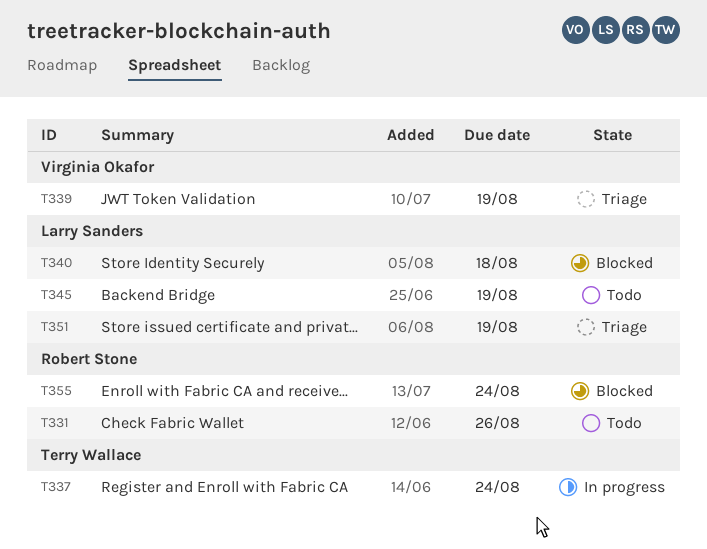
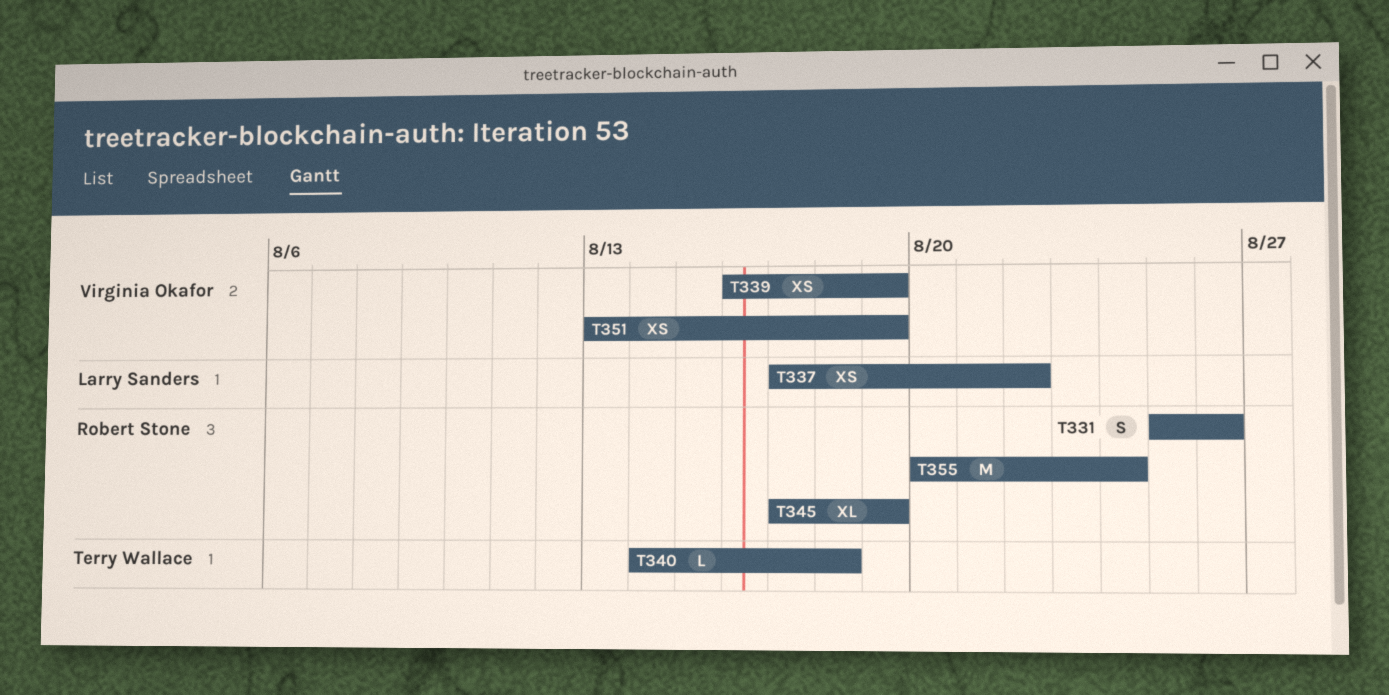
T337, owner: Terry Wallace -> Larry Sanders
T337, due: Aug 24 -> Aug 22
T340, owner: Larry Sanders -> Terry Wallace
T345, owner: Larry Sanders -> Robert Stone
T351, owner: Larry Sanders -> Virginia Okafor

